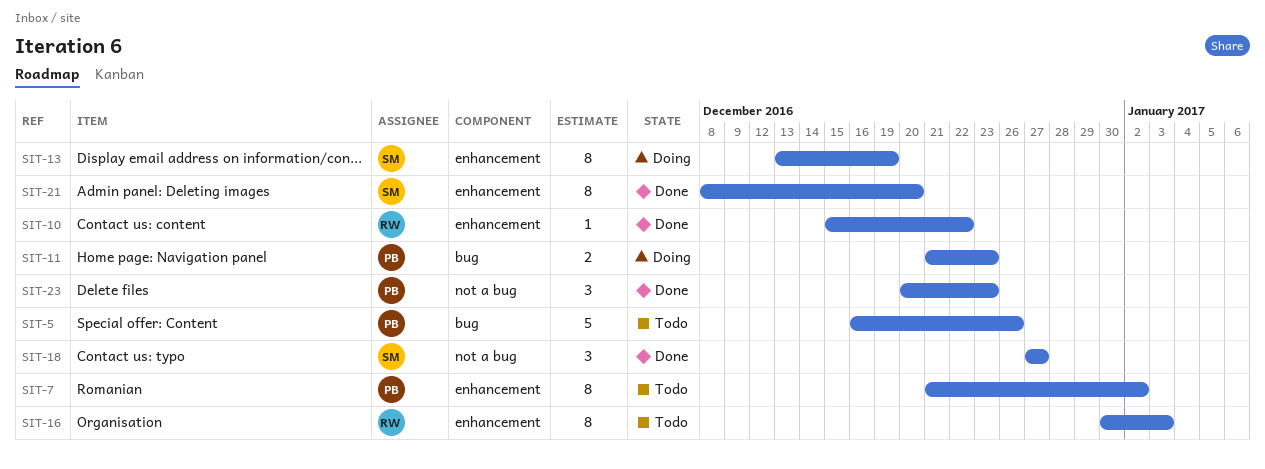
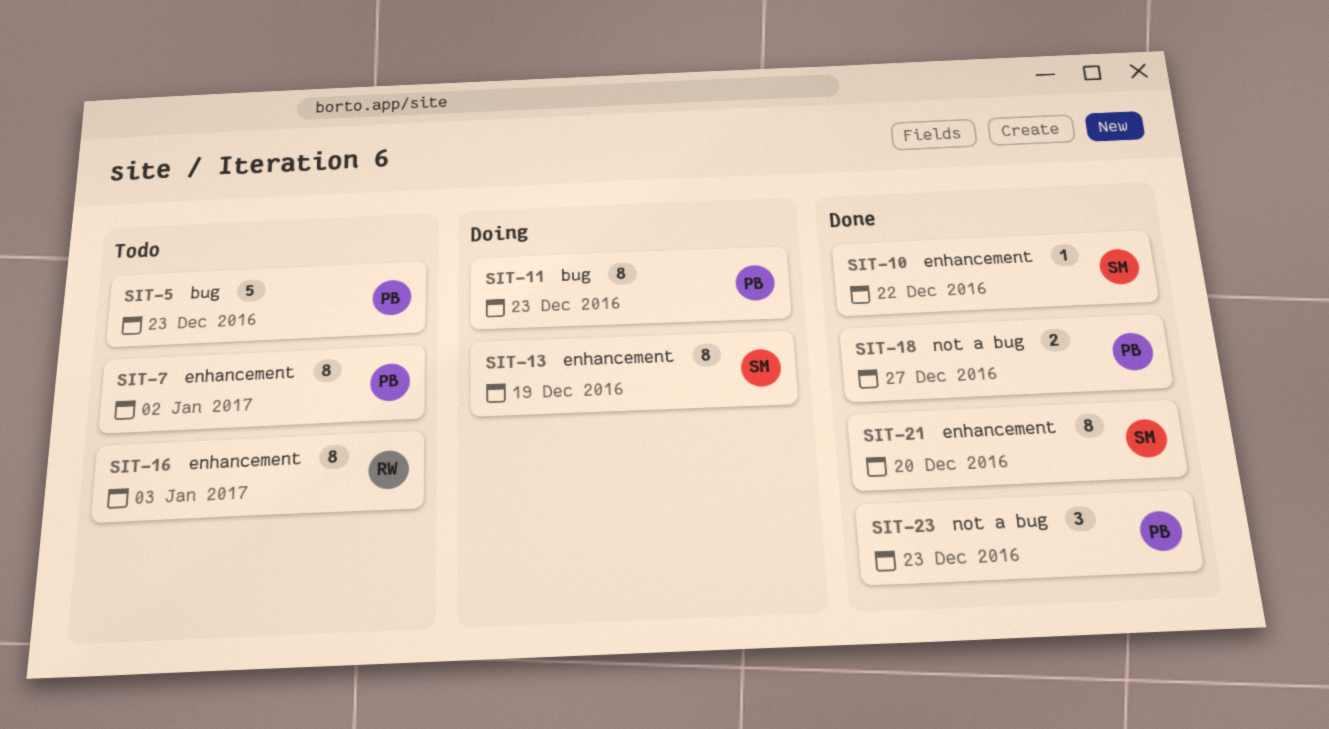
SIT-5, due: Dec 26 -> Dec 23
SIT-10, owner: RW -> SM
SIT-11, estimate: 2 -> 8
SIT-18, owner: SM -> PB
SIT-18, estimate: 3 -> 2

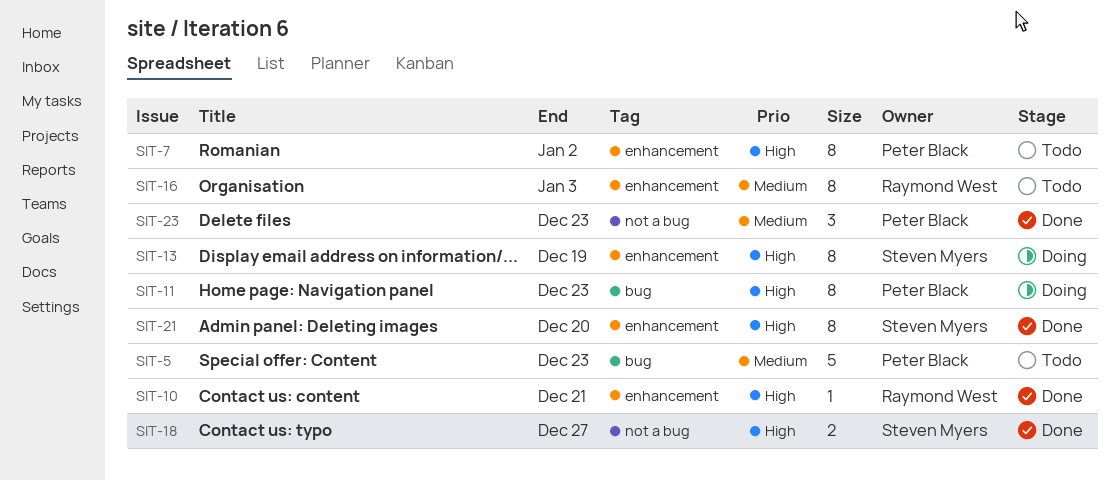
SIT-10, owner: Steven Myers -> Raymond West
SIT-10, due: Dec 22 -> Dec 21
SIT-18, owner: Peter Black -> Steven Myers

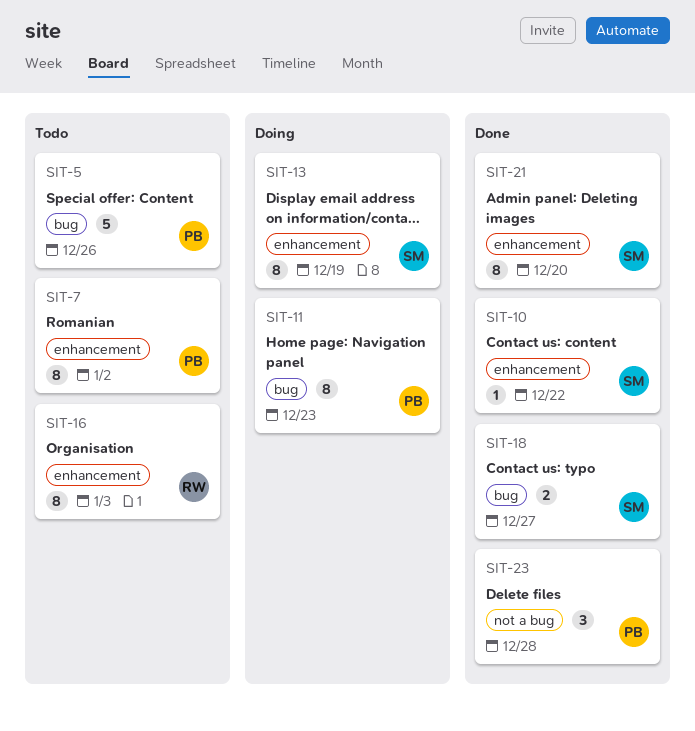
SIT-5, due: Dec 23 -> Dec 26
SIT-10, owner: Raymond West -> Steven Myers
SIT-10, due: Dec 21 -> Dec 22
SIT-18, label: not a bug -> bug
SIT-23, due: Dec 23 -> Dec 28

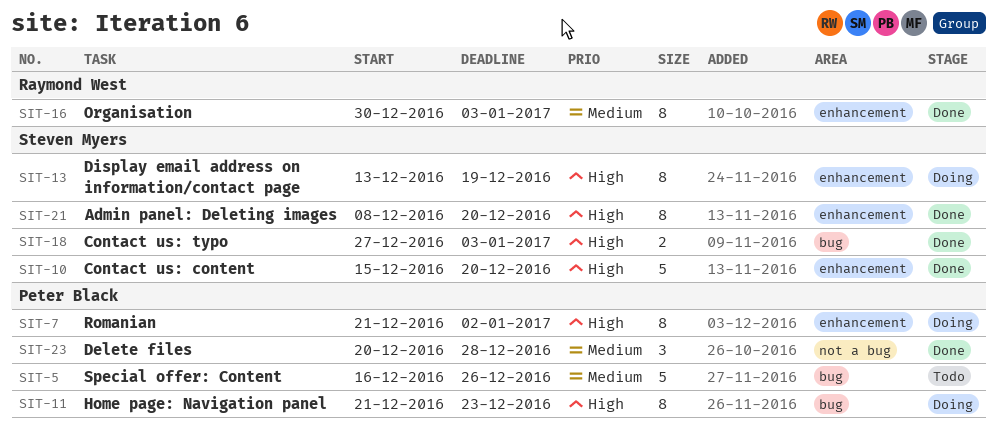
SIT-7, status: Todo -> Doing
SIT-10, estimate: 1 -> 5
SIT-10, due: Dec 22 -> Dec 20
SIT-16, status: Todo -> Done
SIT-18, due: Dec 27 -> Jan 3

